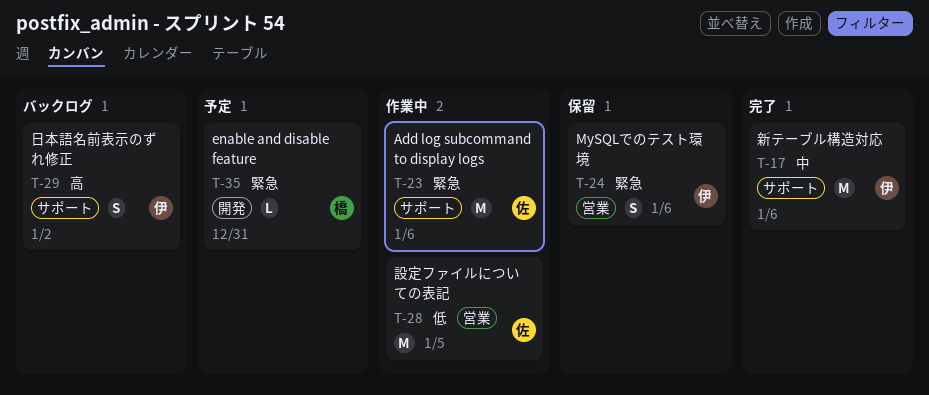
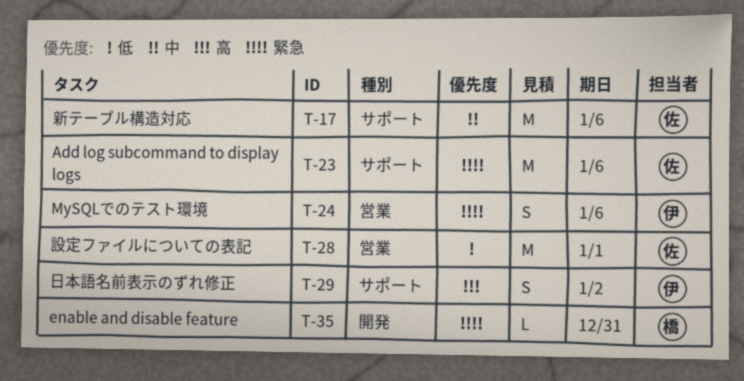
T-17, owner: 伊 -> 佐
T-28, due: Jan 5 -> Jan 1

